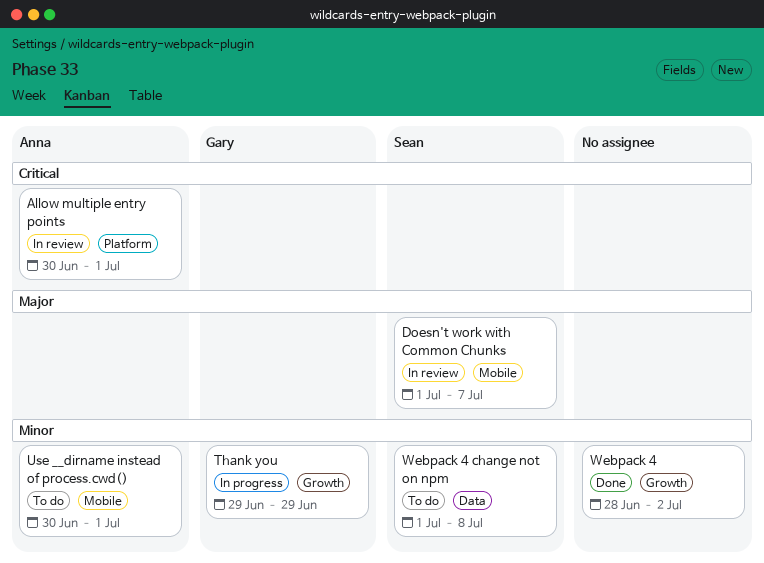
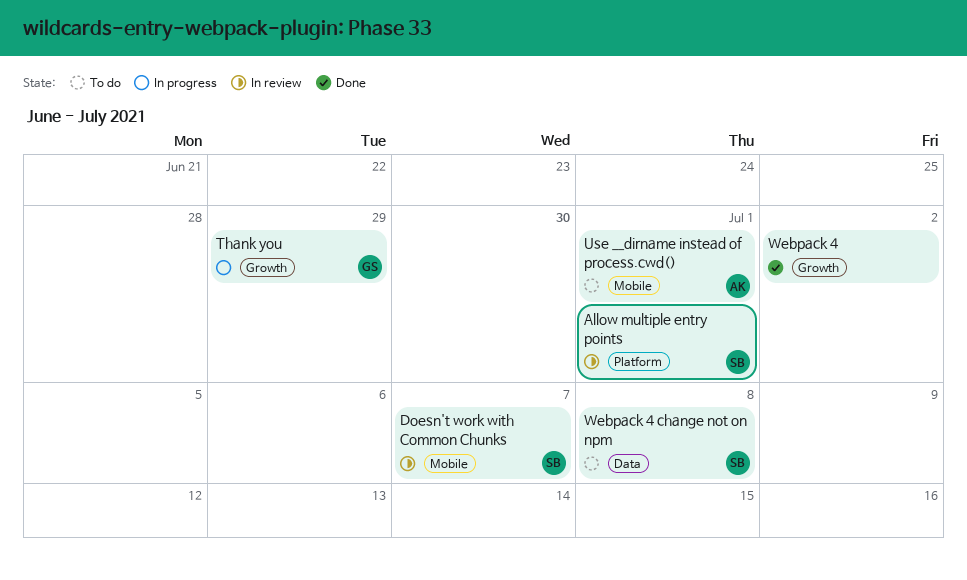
Allow multiple entry points, owner: Anna -> Sean

